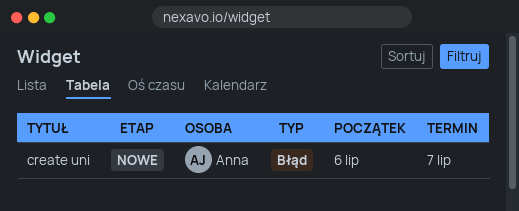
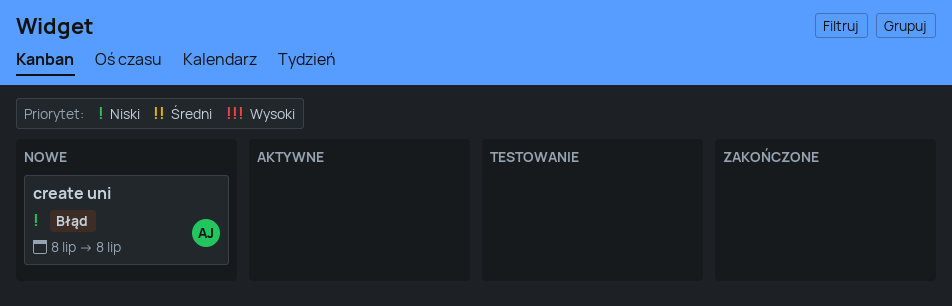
create uni, start: Jul 6 -> Jul 8
create uni, due: Jul 7 -> Jul 8

